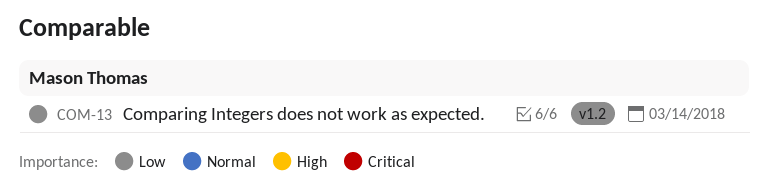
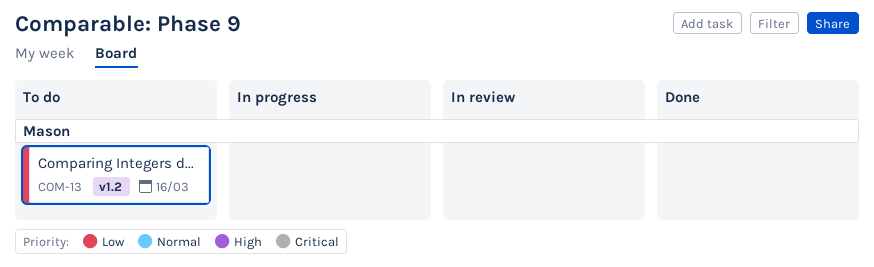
COM-13, due: Mar 14 -> Mar 16

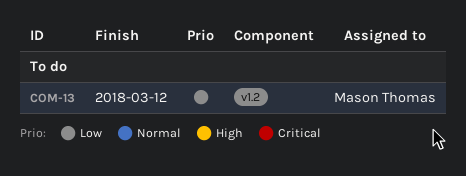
COM-13, due: Mar 16 -> Mar 12

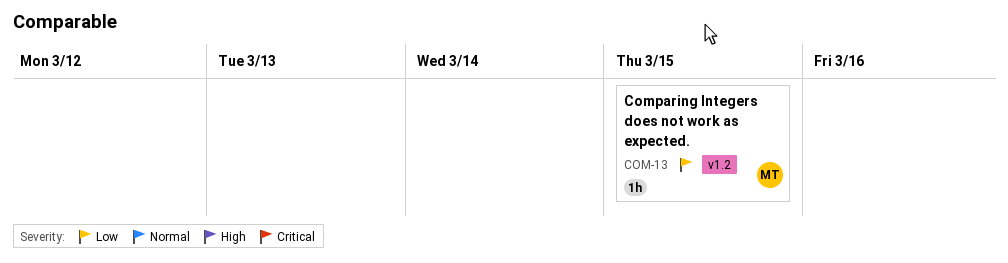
COM-13, due: Mar 12 -> Mar 15

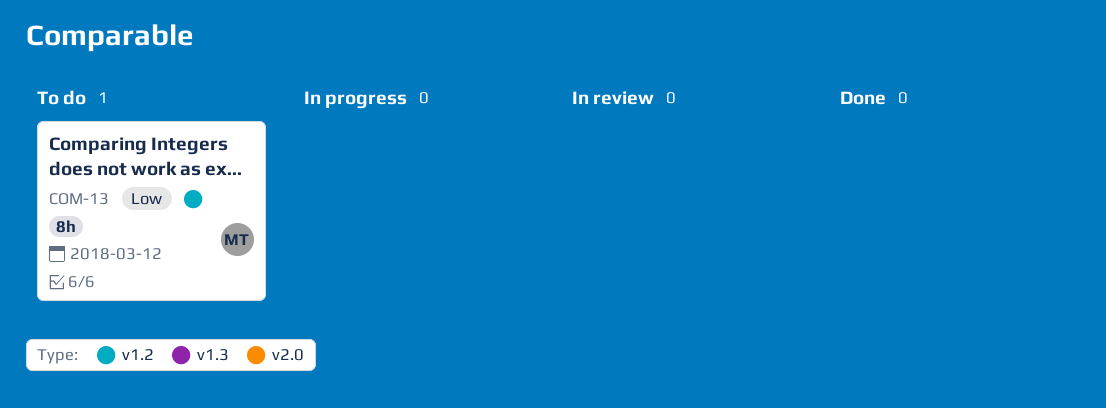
COM-13, estimate: 1h -> 8h
COM-13, due: Mar 15 -> Mar 12

